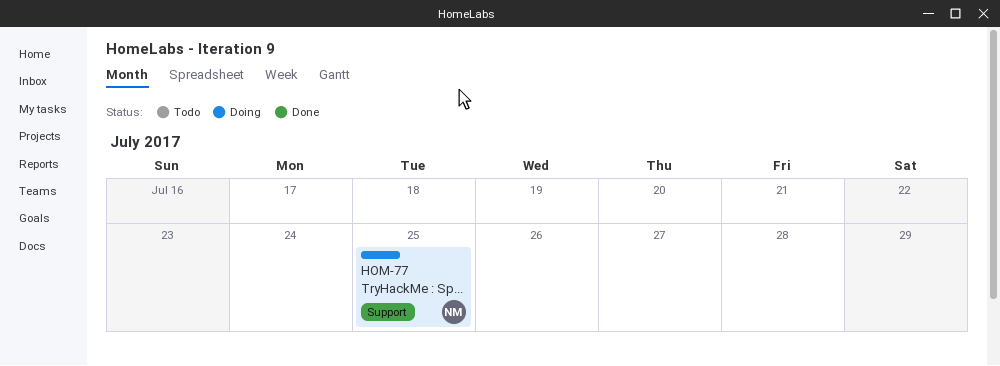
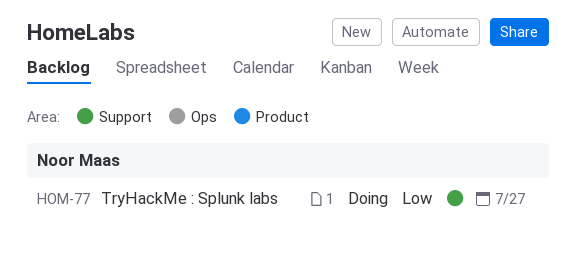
HOM-77, due: Jul 25 -> Jul 27

